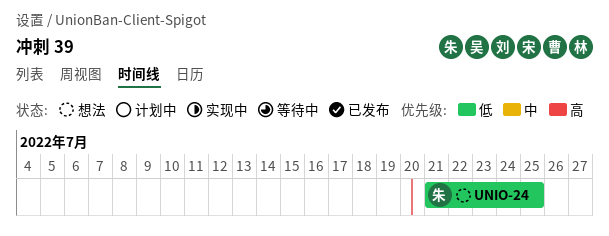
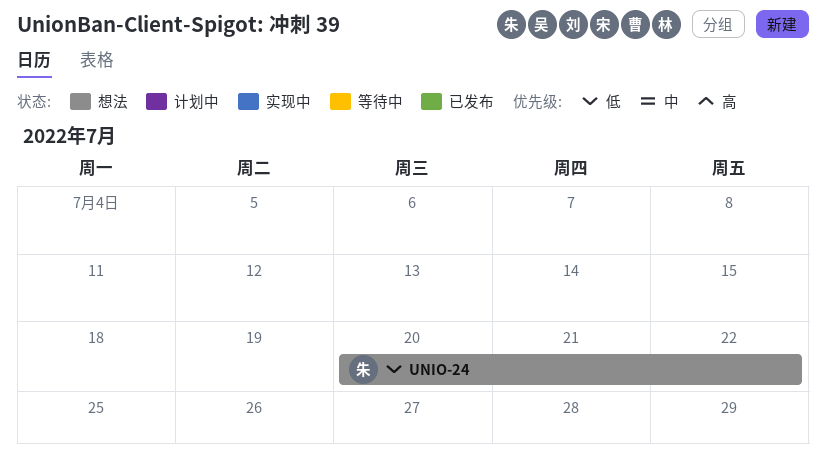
UNIO-24, start: Jul 21 -> Jul 20
UNIO-24, due: Jul 25 -> Jul 22

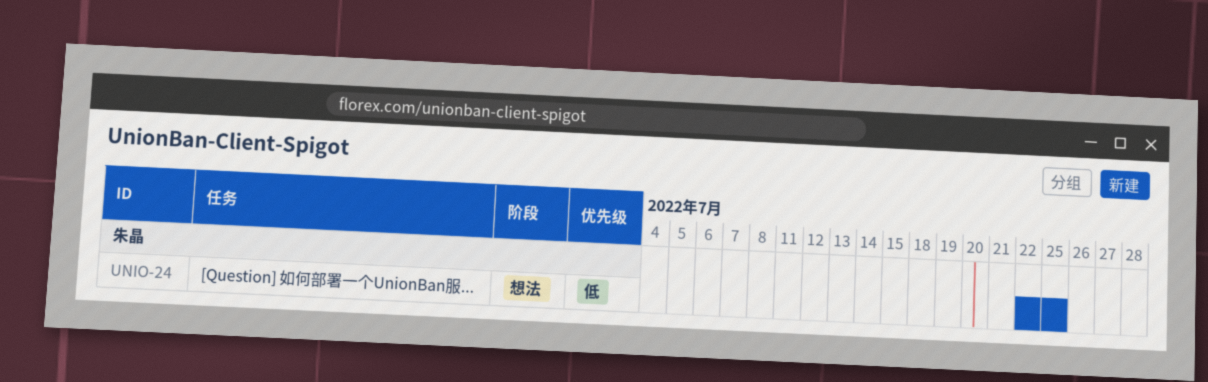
UNIO-24, start: Jul 20 -> Jul 22
UNIO-24, due: Jul 22 -> Jul 25

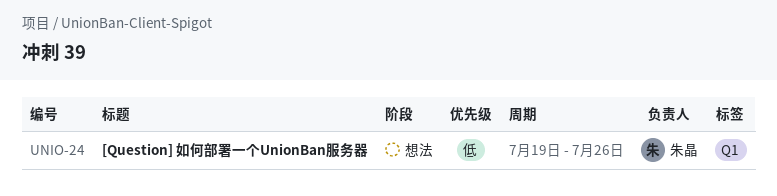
UNIO-24, start: Jul 22 -> Jul 19
UNIO-24, due: Jul 25 -> Jul 26

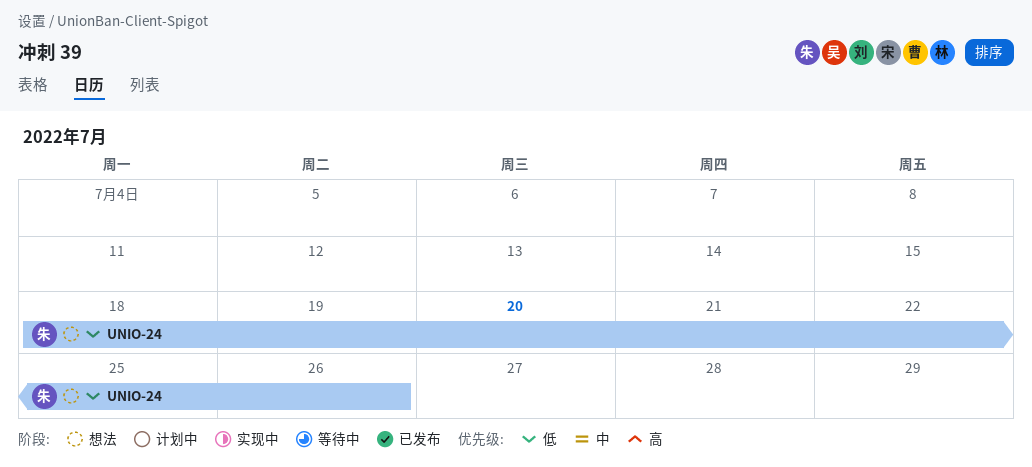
UNIO-24, start: Jul 19 -> Jul 18

